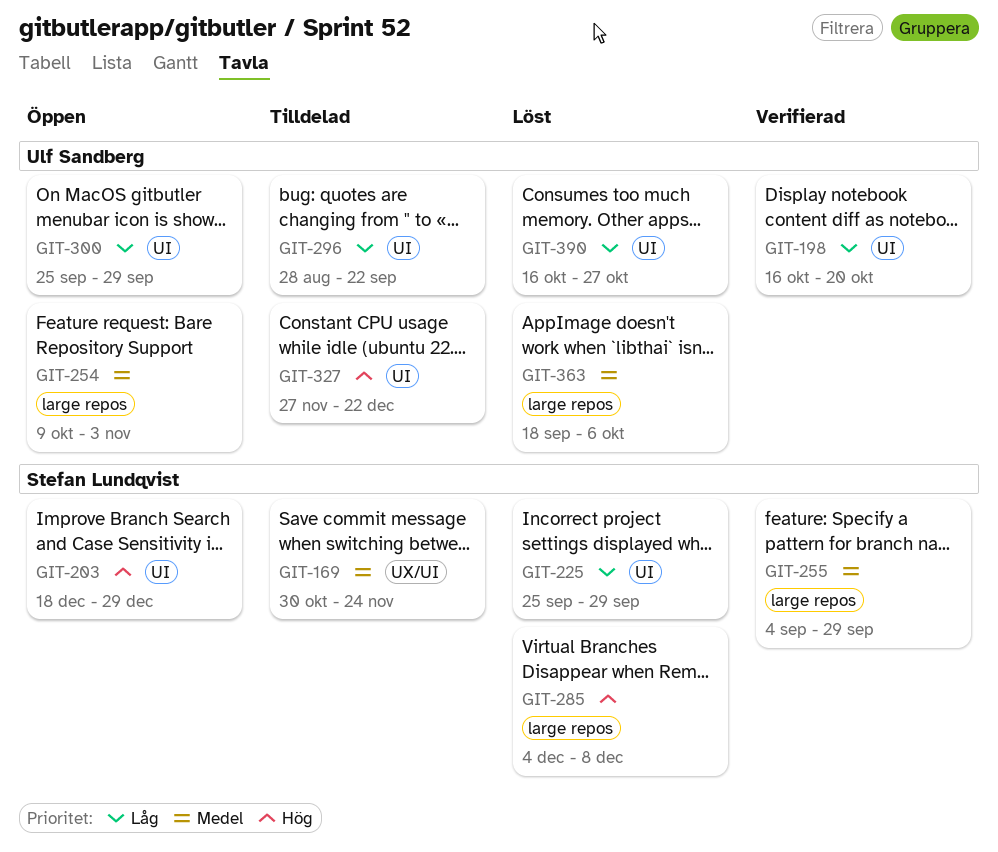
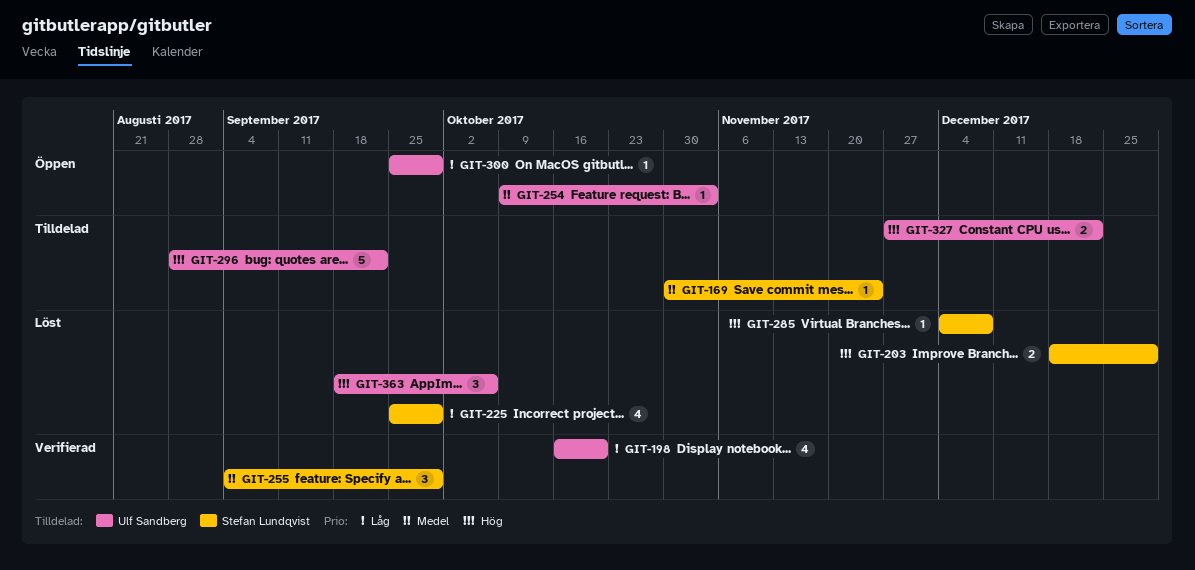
GIT-203, status: Öppen -> Löst
GIT-296, priority: Låg -> Hög
GIT-363, priority: Medel -> Hög
GIT-390: present -> none

